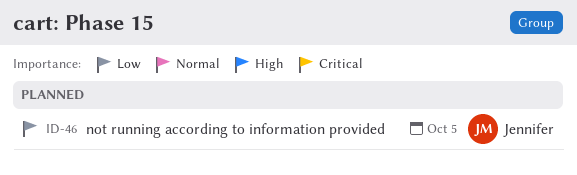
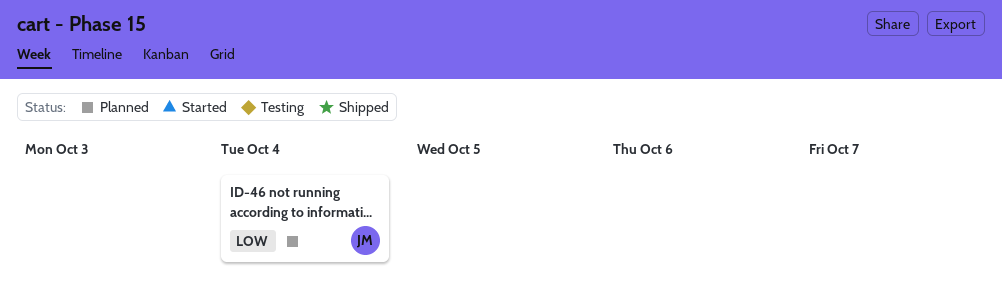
ID-46, due: Oct 5 -> Oct 4

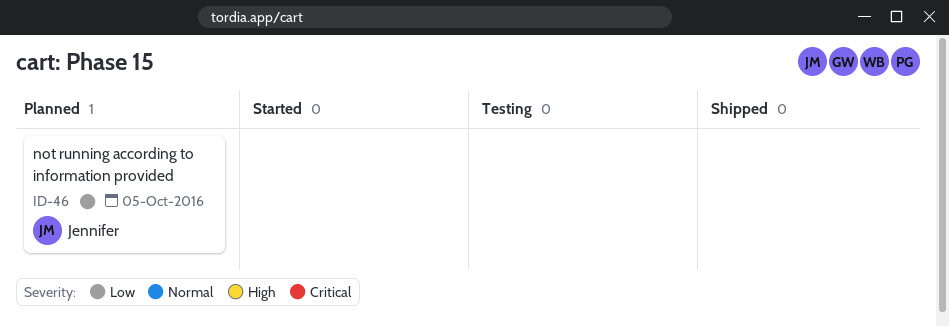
ID-46, due: Oct 4 -> Oct 5

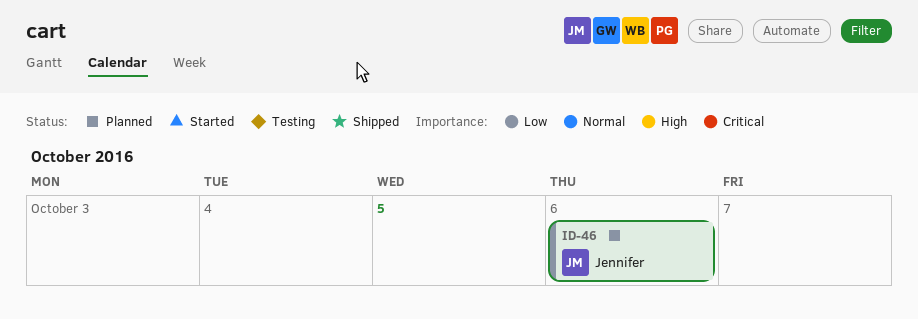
ID-46, due: Oct 5 -> Oct 6

